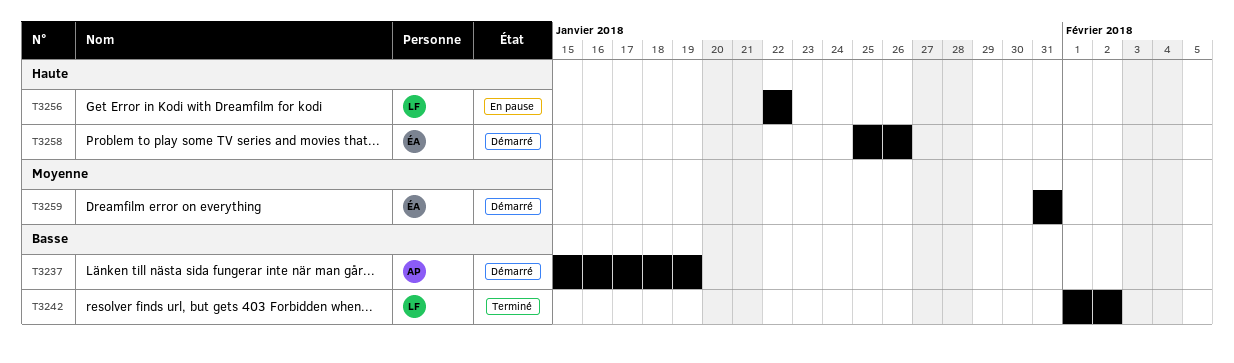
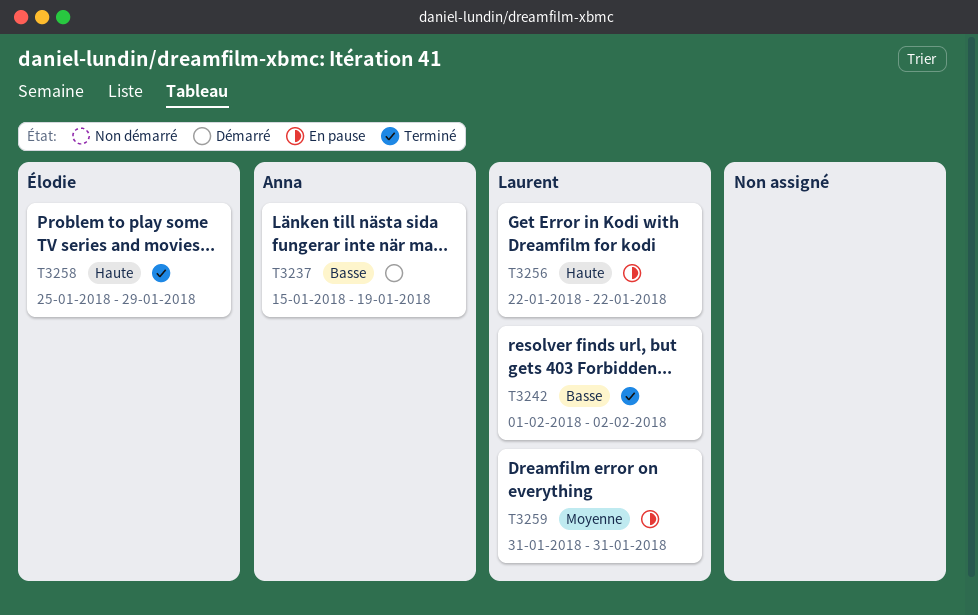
T3258, status: Démarré -> Terminé
T3258, due: Jan 26 -> Jan 29
T3259, status: Démarré -> En pause
T3259, owner: Élodie -> Laurent

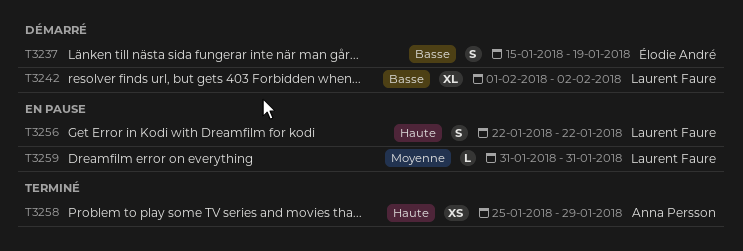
T3237, owner: Anna Persson -> Élodie André
T3242, status: Terminé -> Démarré
T3258, owner: Élodie André -> Anna Persson

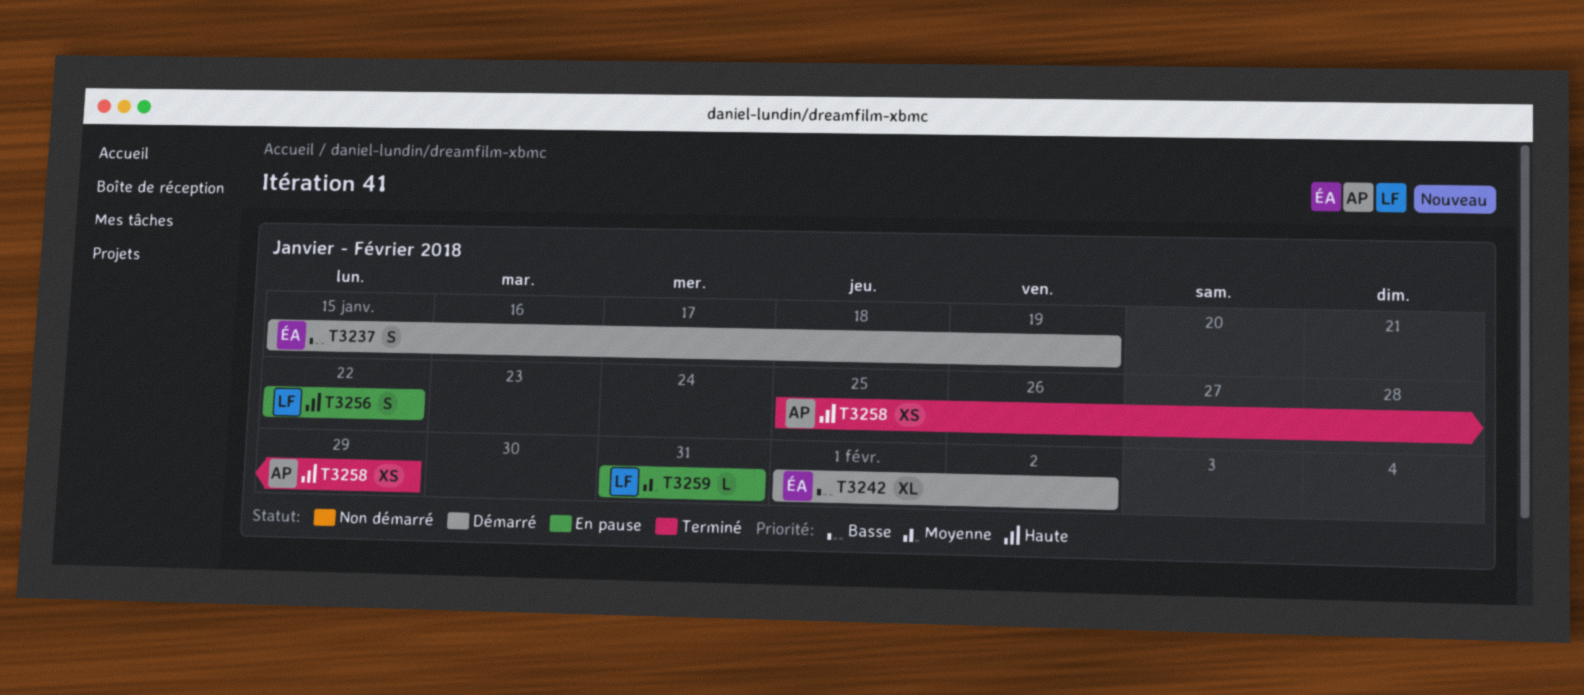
T3242, owner: Laurent Faure -> Élodie André

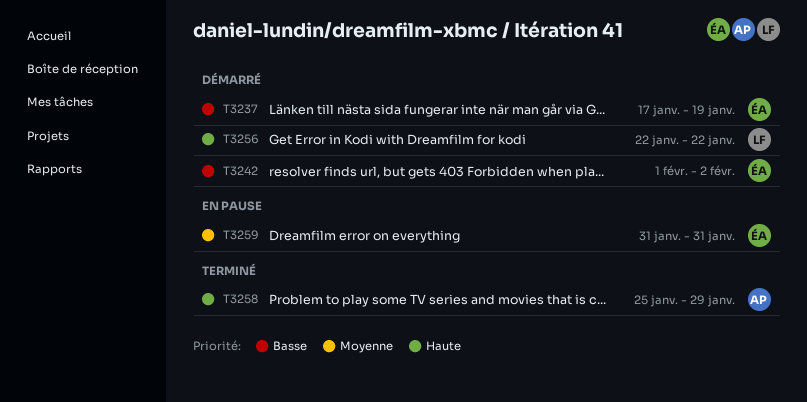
T3237, start: Jan 15 -> Jan 17
T3256, status: En pause -> Démarré
T3259, owner: LF -> ÉA

